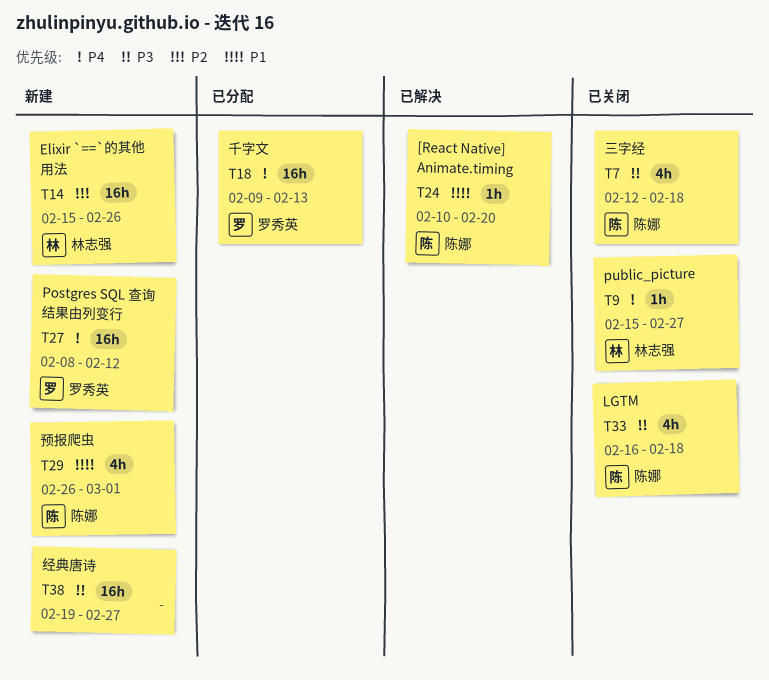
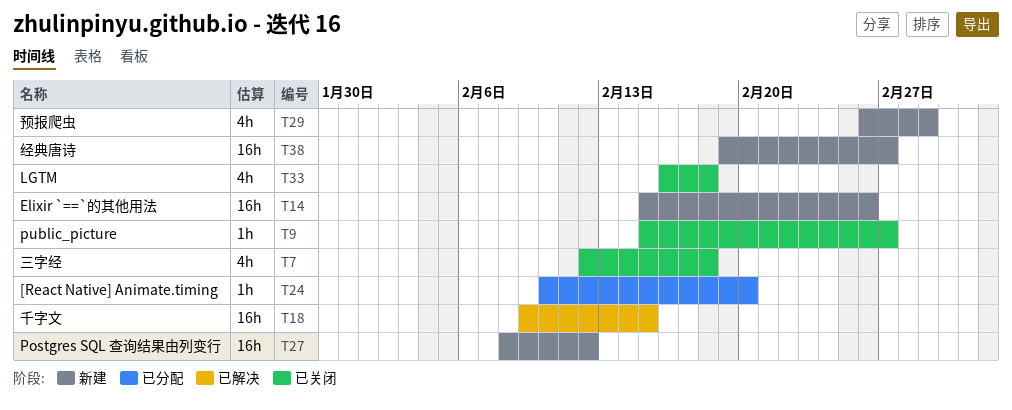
T18, status: 已分配 -> 已解决
T18, due: Feb 13 -> Feb 15
T24, status: 已解决 -> 已分配

